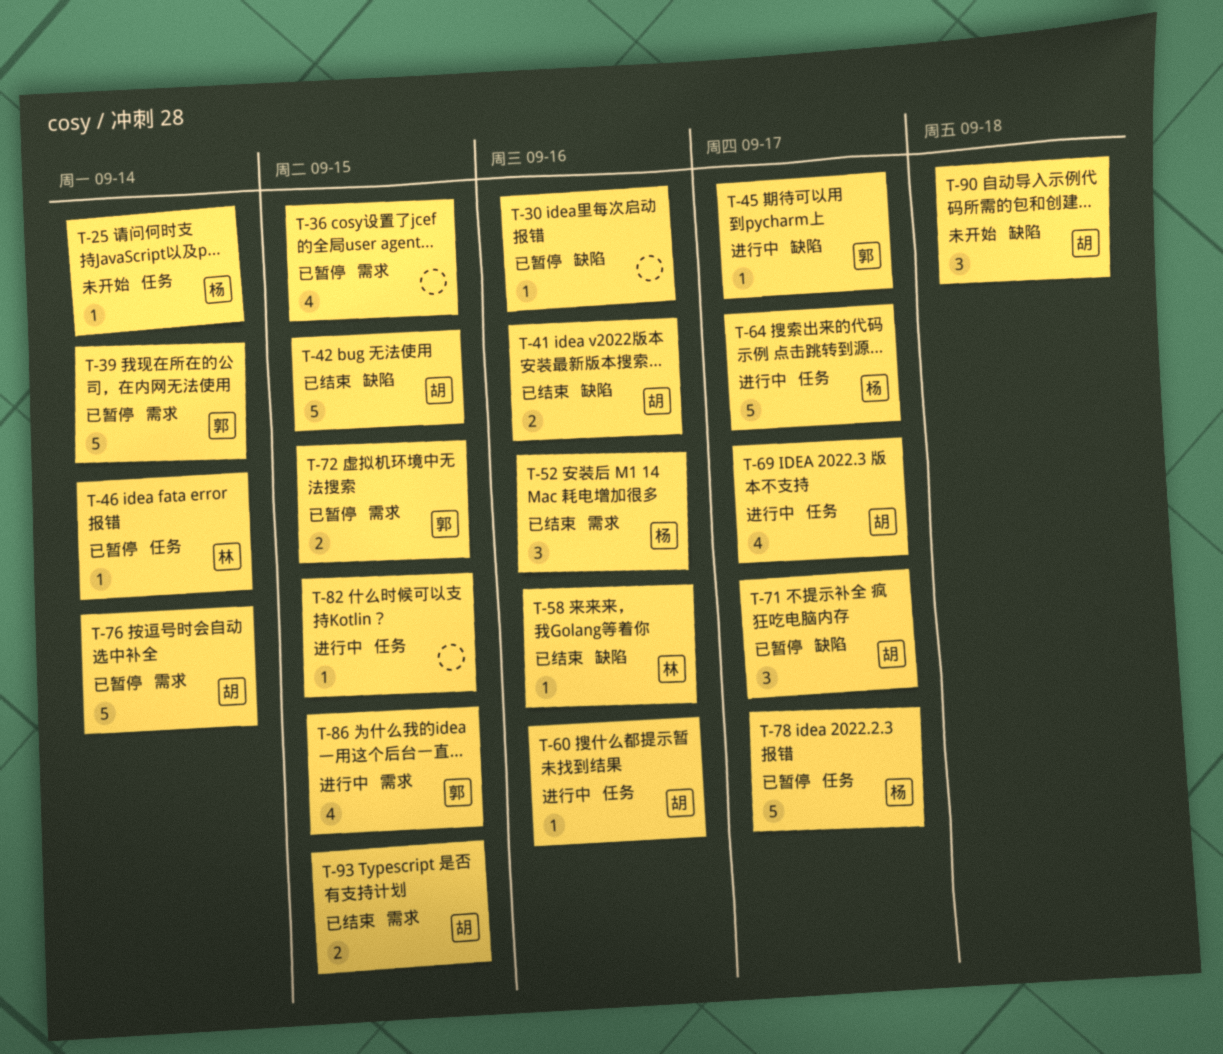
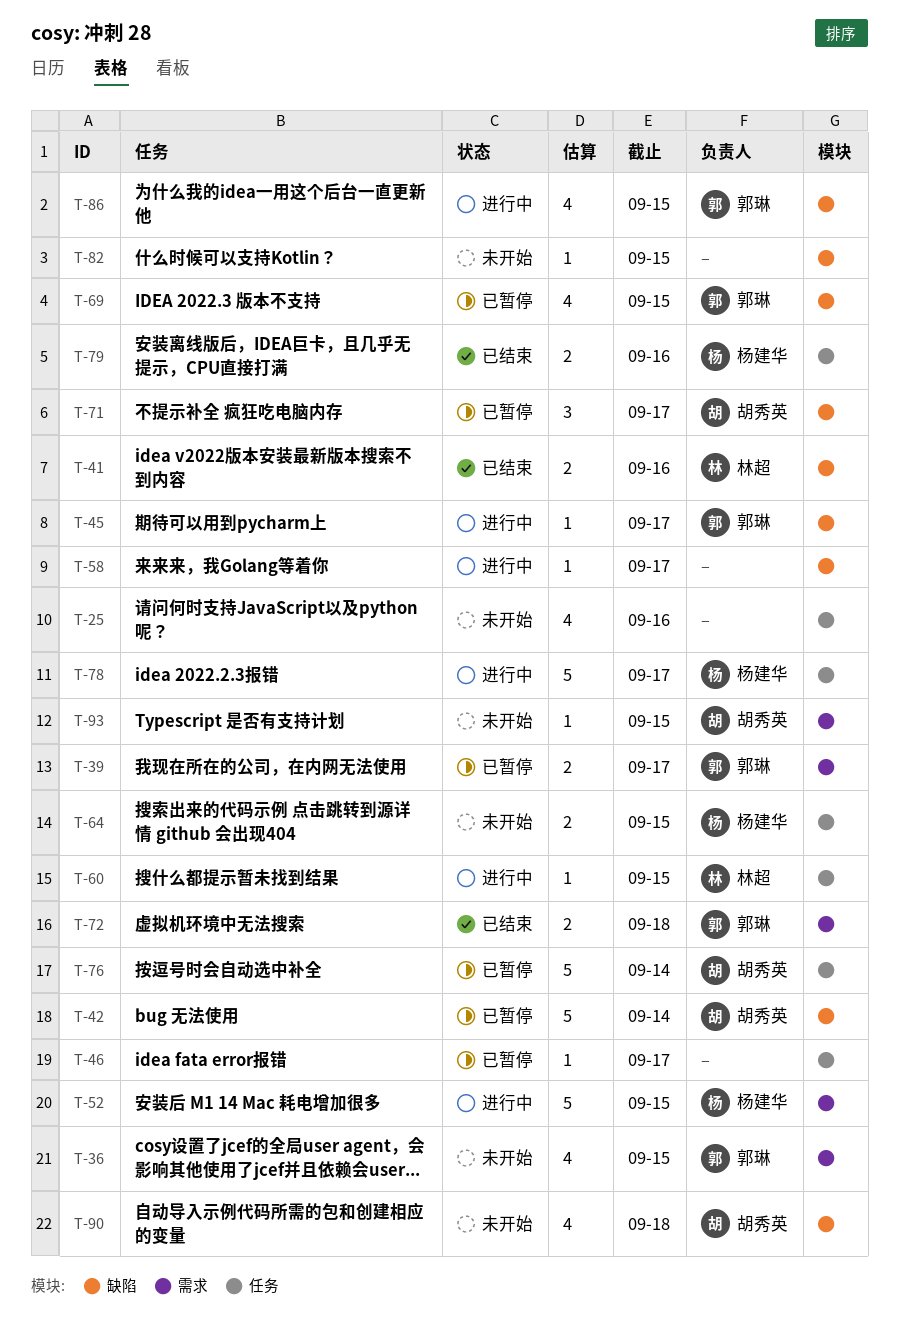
T-25, owner: 杨建华 -> none
T-25, estimate: 1 -> 4
T-25, due: Sep 14 -> Sep 16
T-30: present -> none
T-36, status: 已暂停 -> 未开始
T-36, owner: none -> 郭琳
T-39, estimate: 5 -> 2
T-39, due: Sep 14 -> Sep 17
T-41, owner: 胡秀英 -> 林超
T-42, status: 已结束 -> 已暂停
T-42, due: Sep 15 -> Sep 14
T-46, owner: 林超 -> none
T-46, due: Sep 14 -> Sep 17
T-52, status: 已结束 -> 进行中
T-52, estimate: 3 -> 5
T-52, due: Sep 16 -> Sep 15
T-58, status: 已结束 -> 进行中
T-58, owner: 林超 -> none
T-58, due: Sep 16 -> Sep 17
T-60, owner: 胡秀英 -> 林超
T-60, due: Sep 16 -> Sep 15
T-64, status: 进行中 -> 未开始
T-64, estimate: 5 -> 2
T-64, due: Sep 17 -> Sep 15
T-69, status: 进行中 -> 已暂停
T-69, owner: 胡秀英 -> 郭琳
T-69, label: 任务 -> 缺陷
T-69, due: Sep 17 -> Sep 15
T-72, status: 已暂停 -> 已结束
T-72, due: Sep 15 -> Sep 18
T-76, label: 需求 -> 任务
T-78, status: 已暂停 -> 进行中
T-79: none -> present
T-82, status: 进行中 -> 未开始
T-82, label: 任务 -> 缺陷
T-86, label: 需求 -> 缺陷
T-90, estimate: 3 -> 4
T-93, status: 已结束 -> 未开始
T-93, estimate: 2 -> 1

